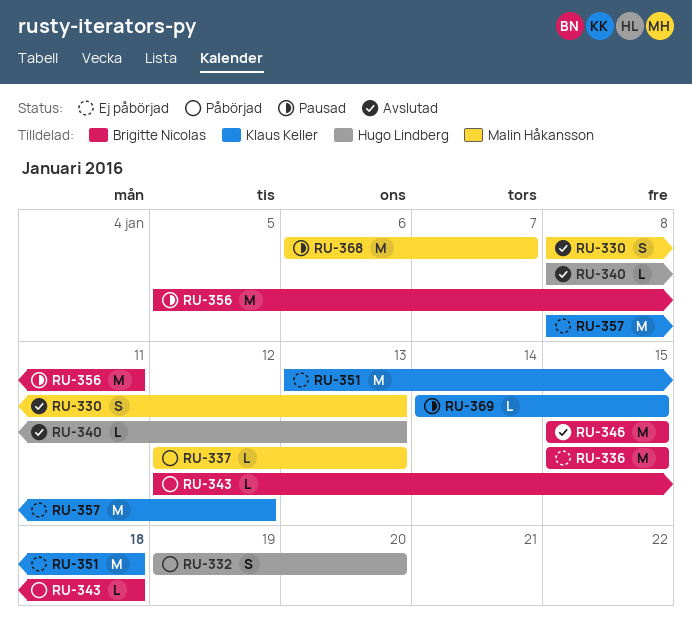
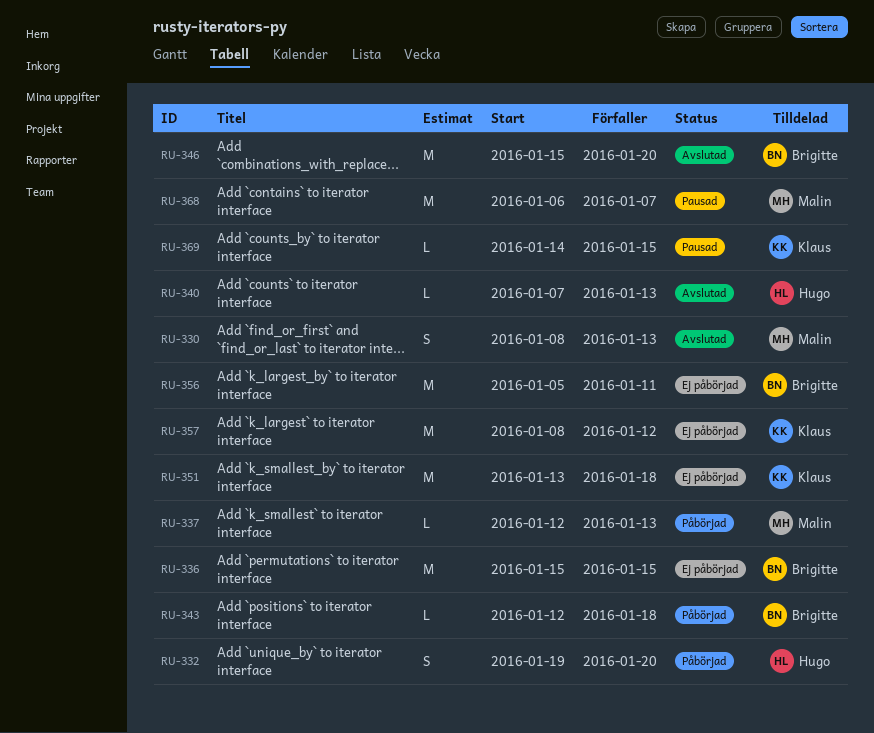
RU-340, start: Jan 8 -> Jan 7
RU-346, due: Jan 15 -> Jan 20
RU-356, status: Pausad -> Ej påbörjad

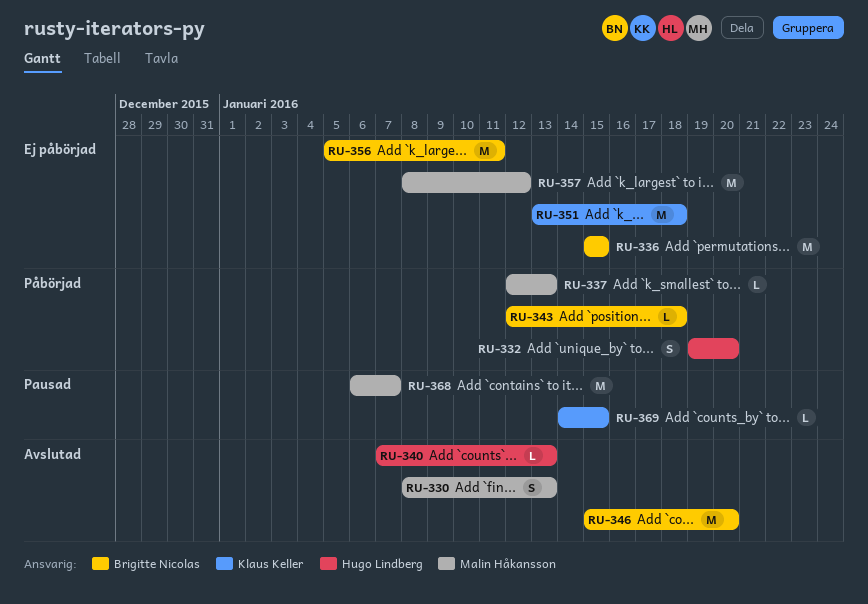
RU-357, owner: Klaus Keller -> Malin Håkansson

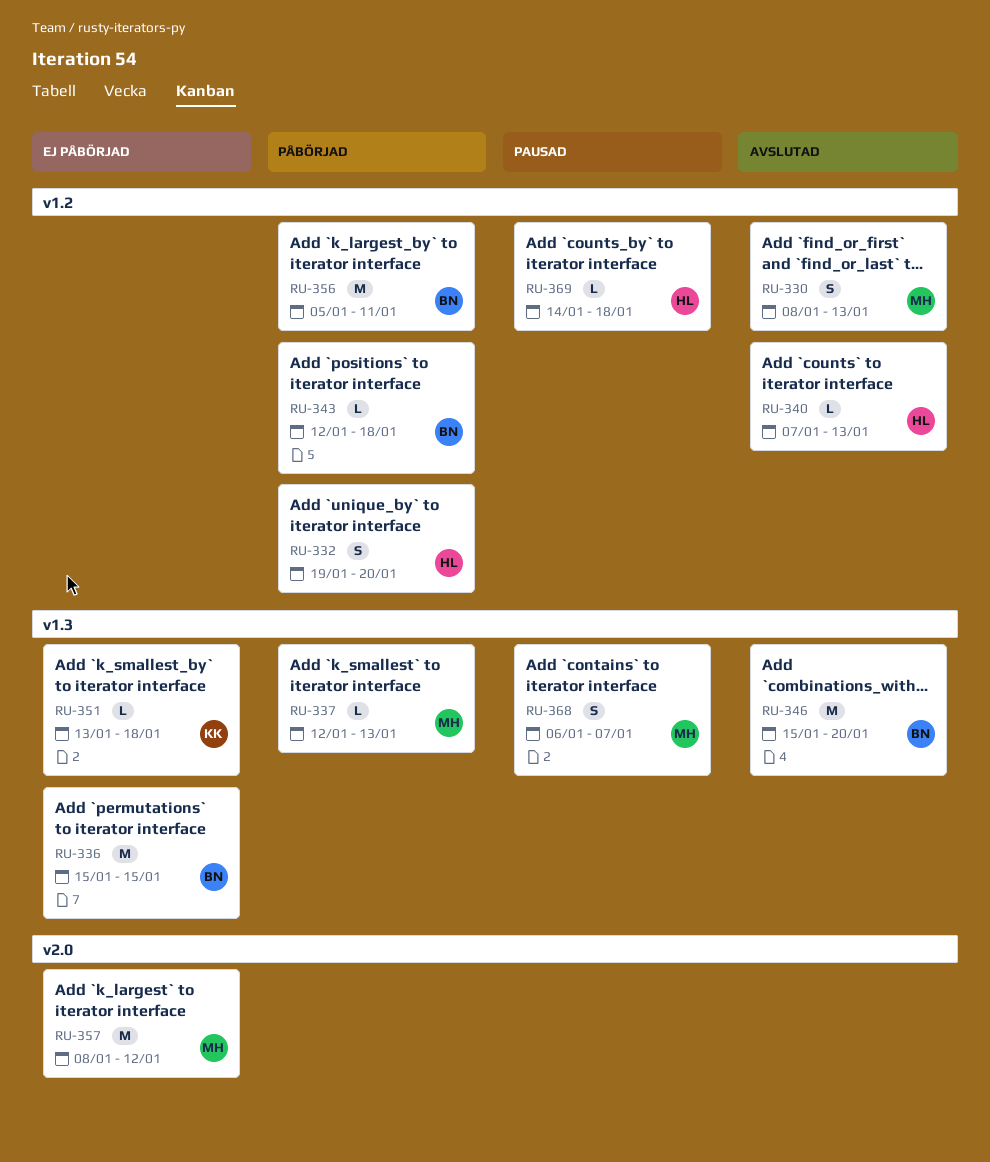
RU-351, estimate: M -> L
RU-356, status: Ej påbörjad -> Påbörjad
RU-368, estimate: M -> S
RU-369, owner: Klaus Keller -> Hugo Lindberg
RU-369, due: Jan 15 -> Jan 18

